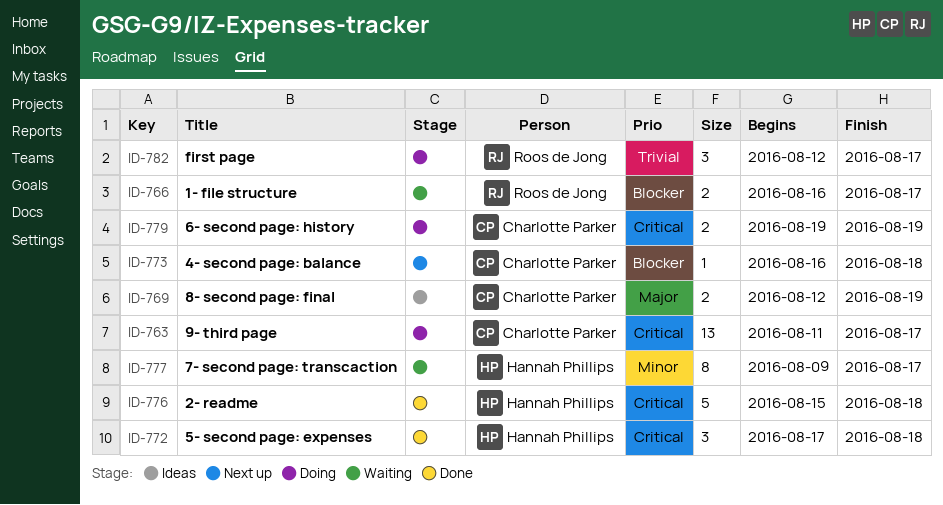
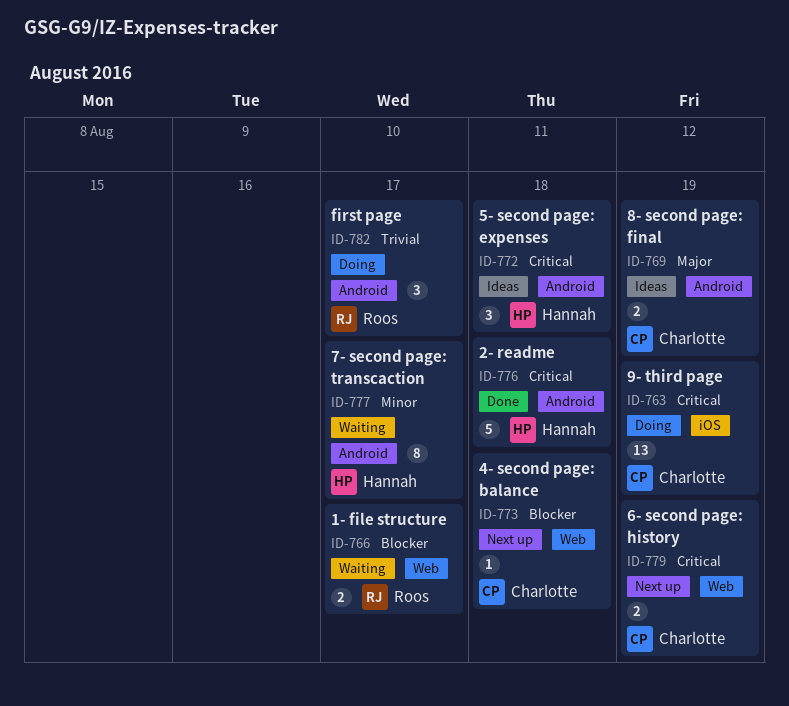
ID-763, due: Aug 17 -> Aug 19
ID-772, status: Done -> Ideas
ID-779, status: Doing -> Next up

